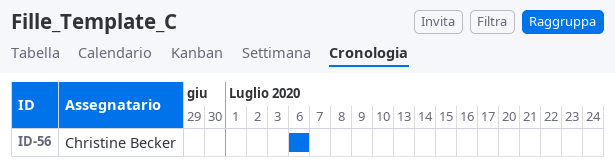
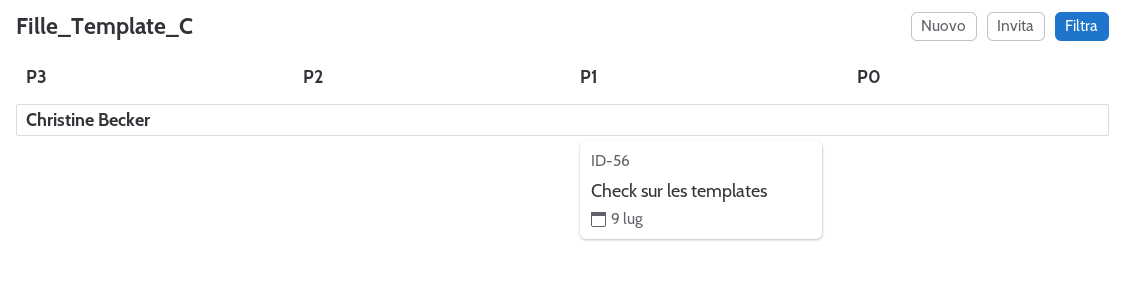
ID-56, due: Jul 6 -> Jul 9

